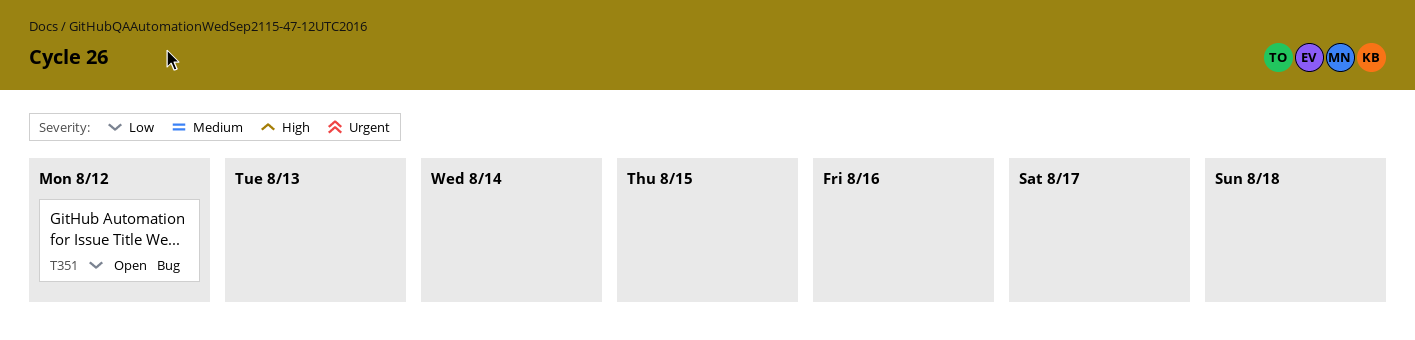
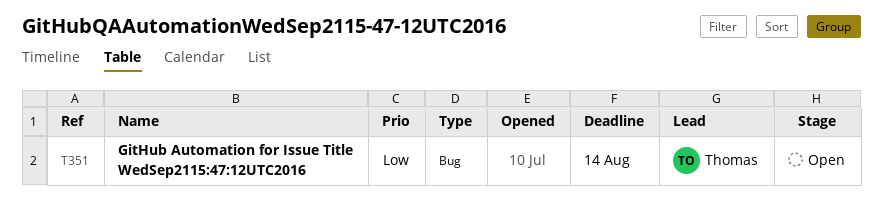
T351, due: Aug 12 -> Aug 14

